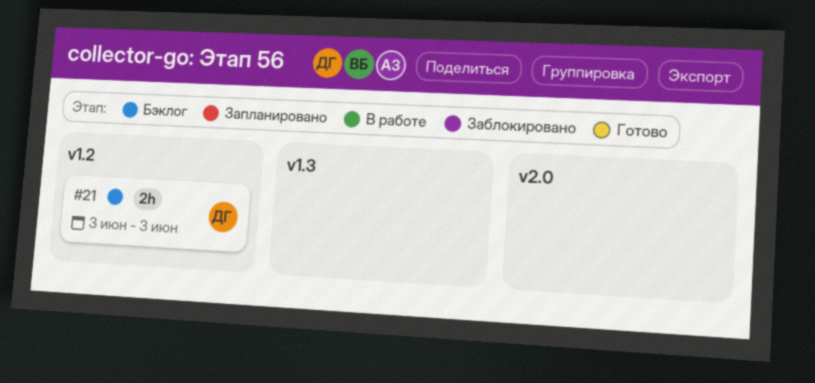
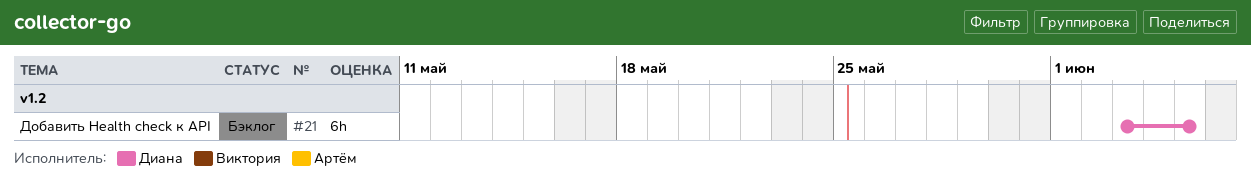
#21, estimate: 2h -> 6h
#21, due: Jun 3 -> Jun 5

